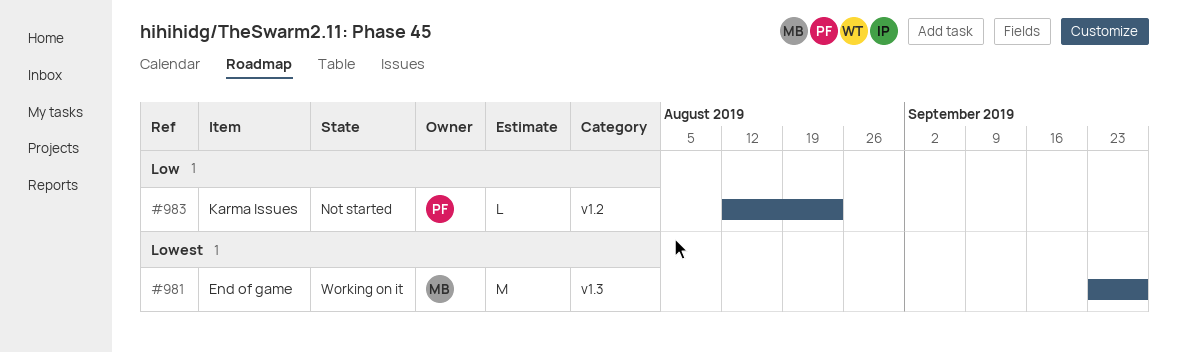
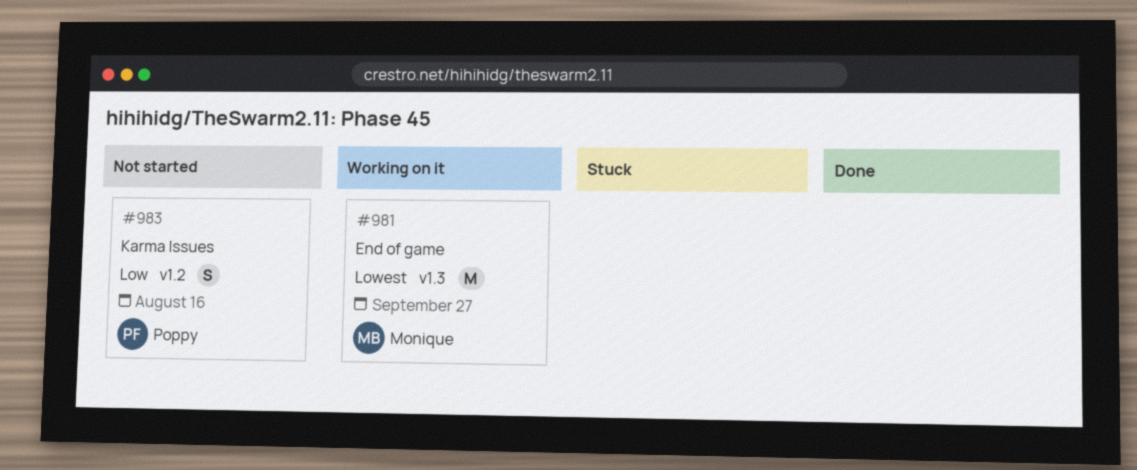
#983, estimate: L -> S
#983, due: Aug 23 -> Aug 16

